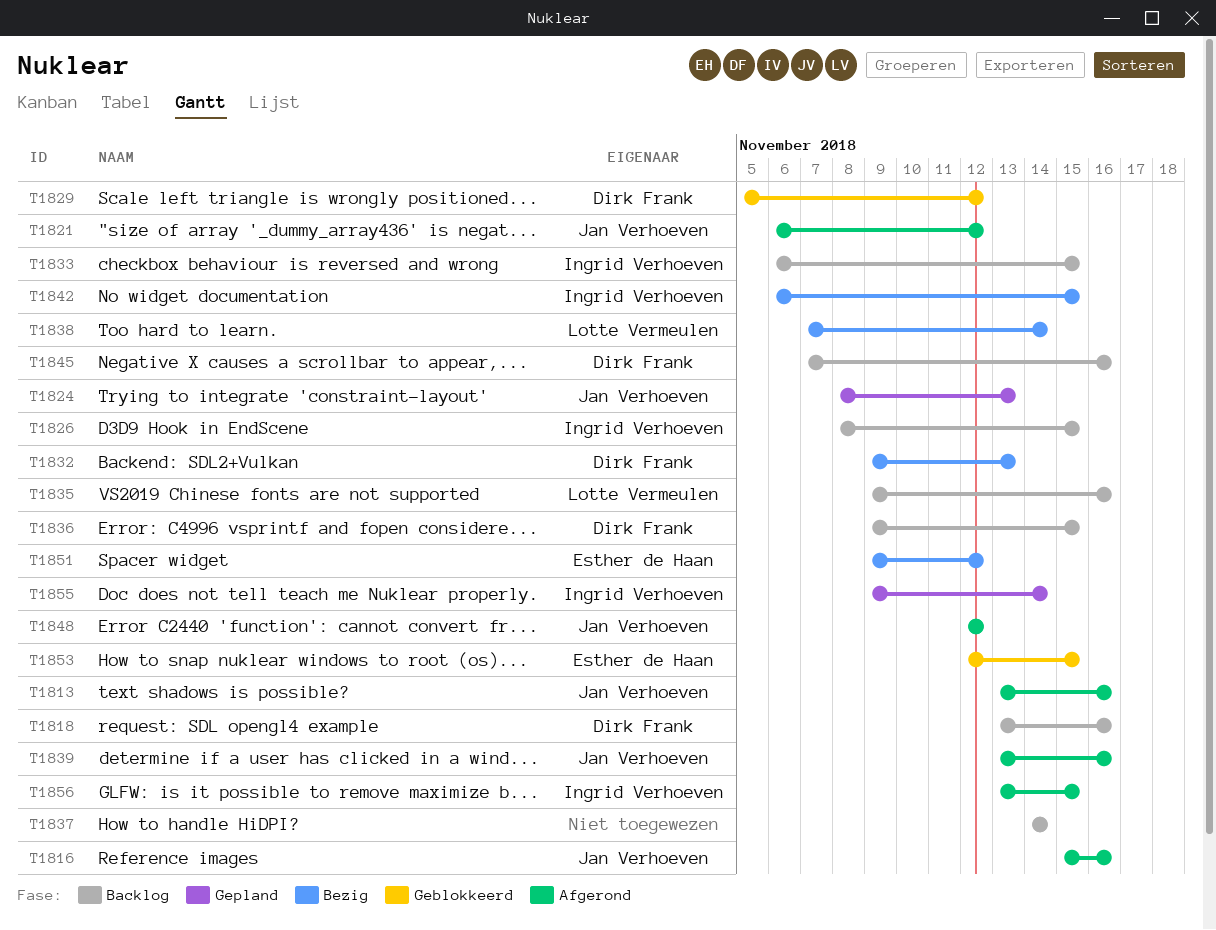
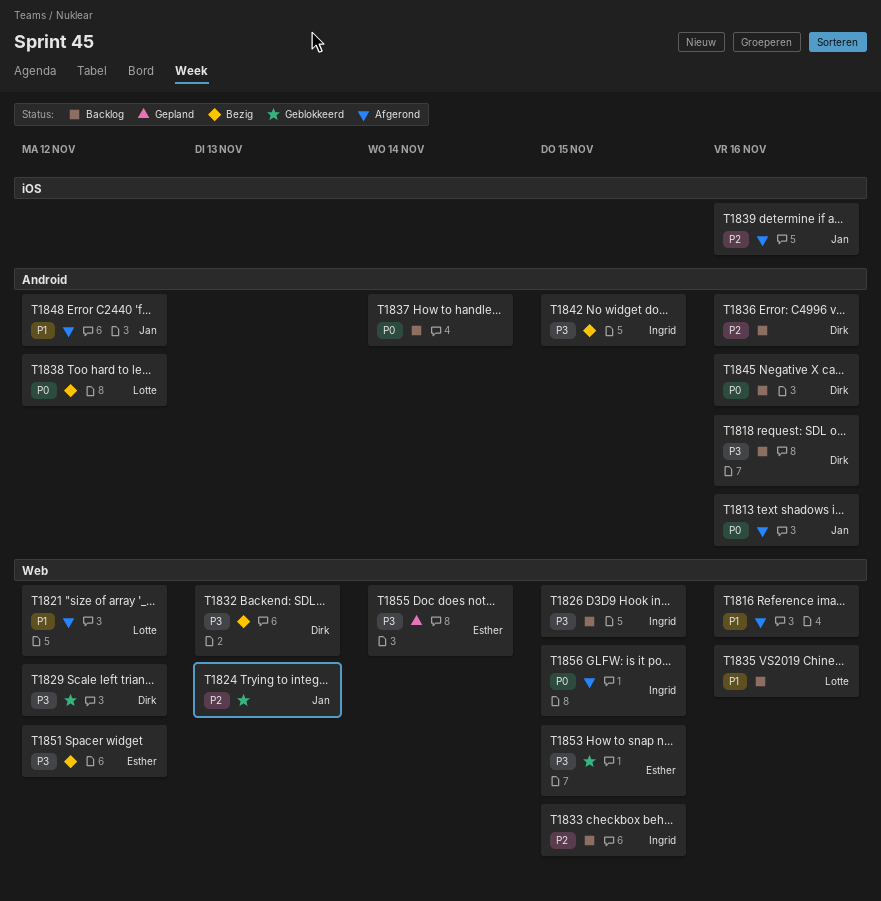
T1816, owner: Jan Verhoeven -> none
T1821, owner: Jan Verhoeven -> Lotte Vermeulen
T1824, status: Gepland -> Geblokkeerd
T1836, due: Nov 15 -> Nov 16
T1838, due: Nov 14 -> Nov 12
T1855, owner: Ingrid Verhoeven -> Esther de Haan

